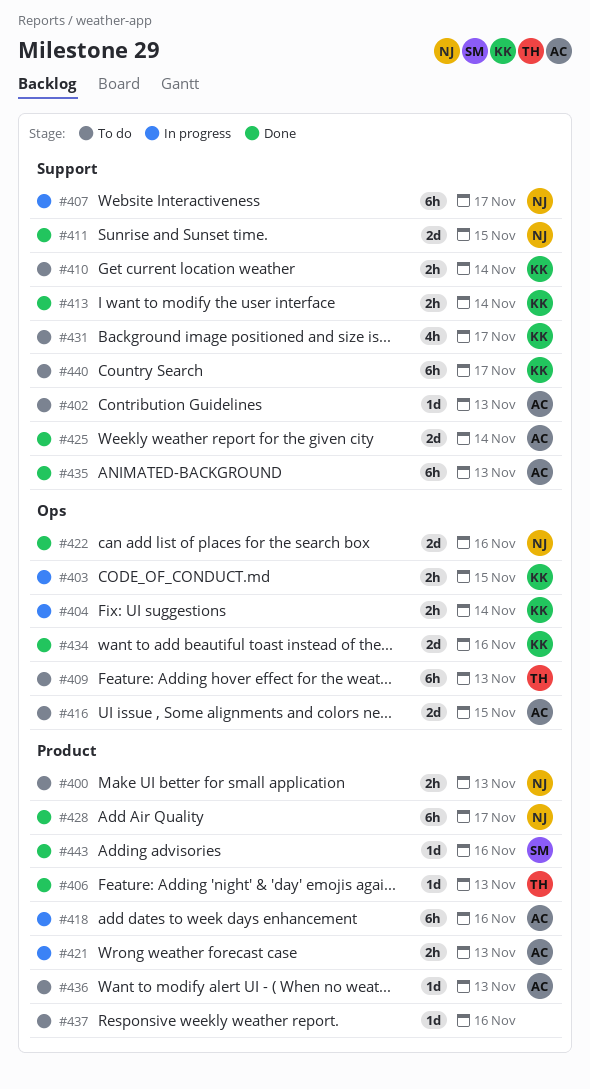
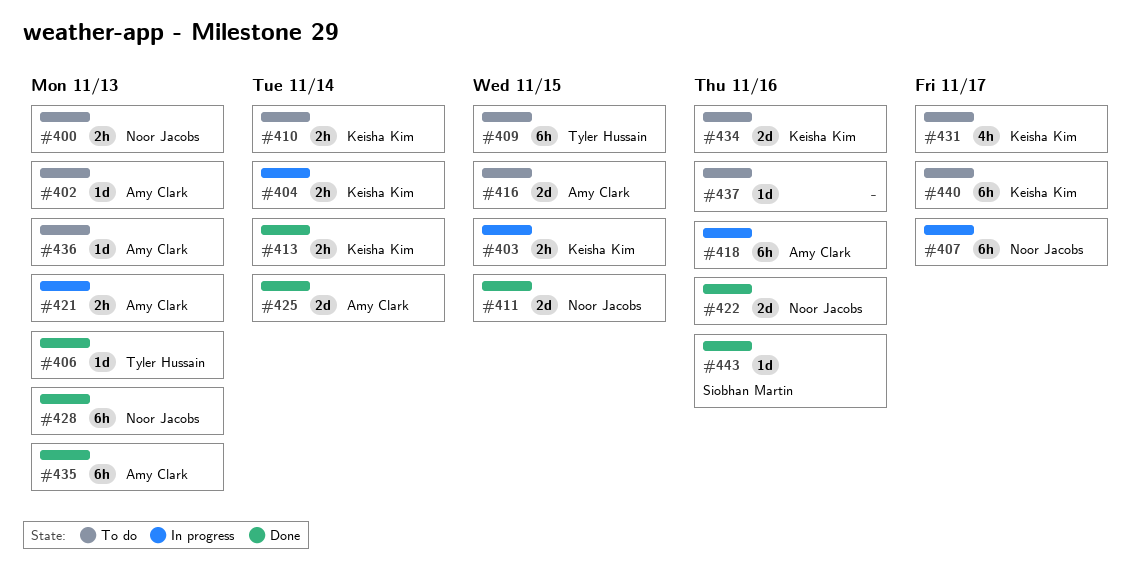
#409, due: Nov 13 -> Nov 15
#428, due: Nov 17 -> Nov 13
#434, status: Done -> To do

